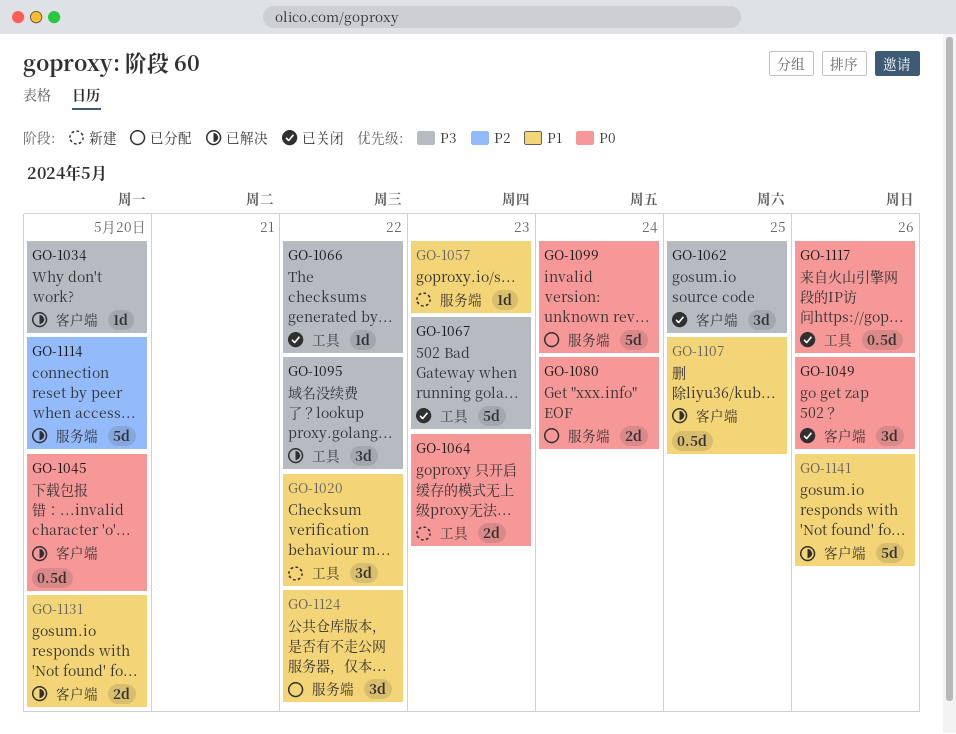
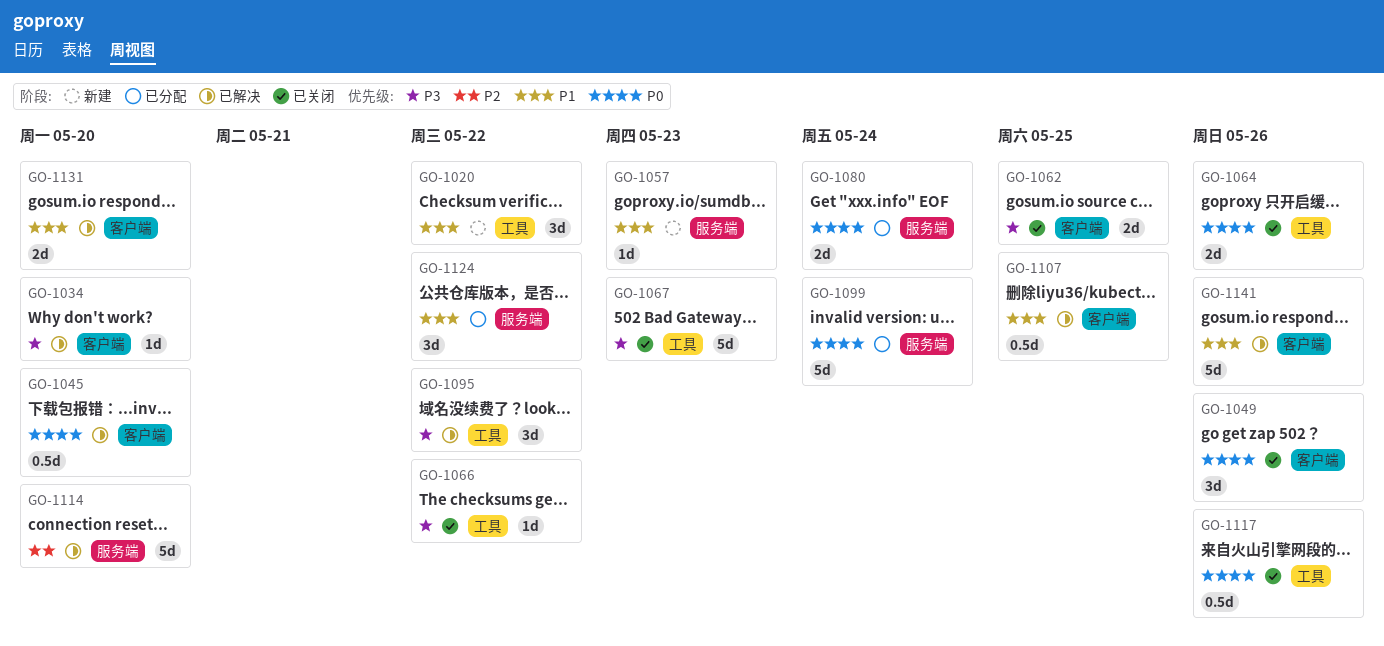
GO-1062, estimate: 3d -> 2d
GO-1064, status: 新建 -> 已关闭
GO-1064, due: May 23 -> May 26

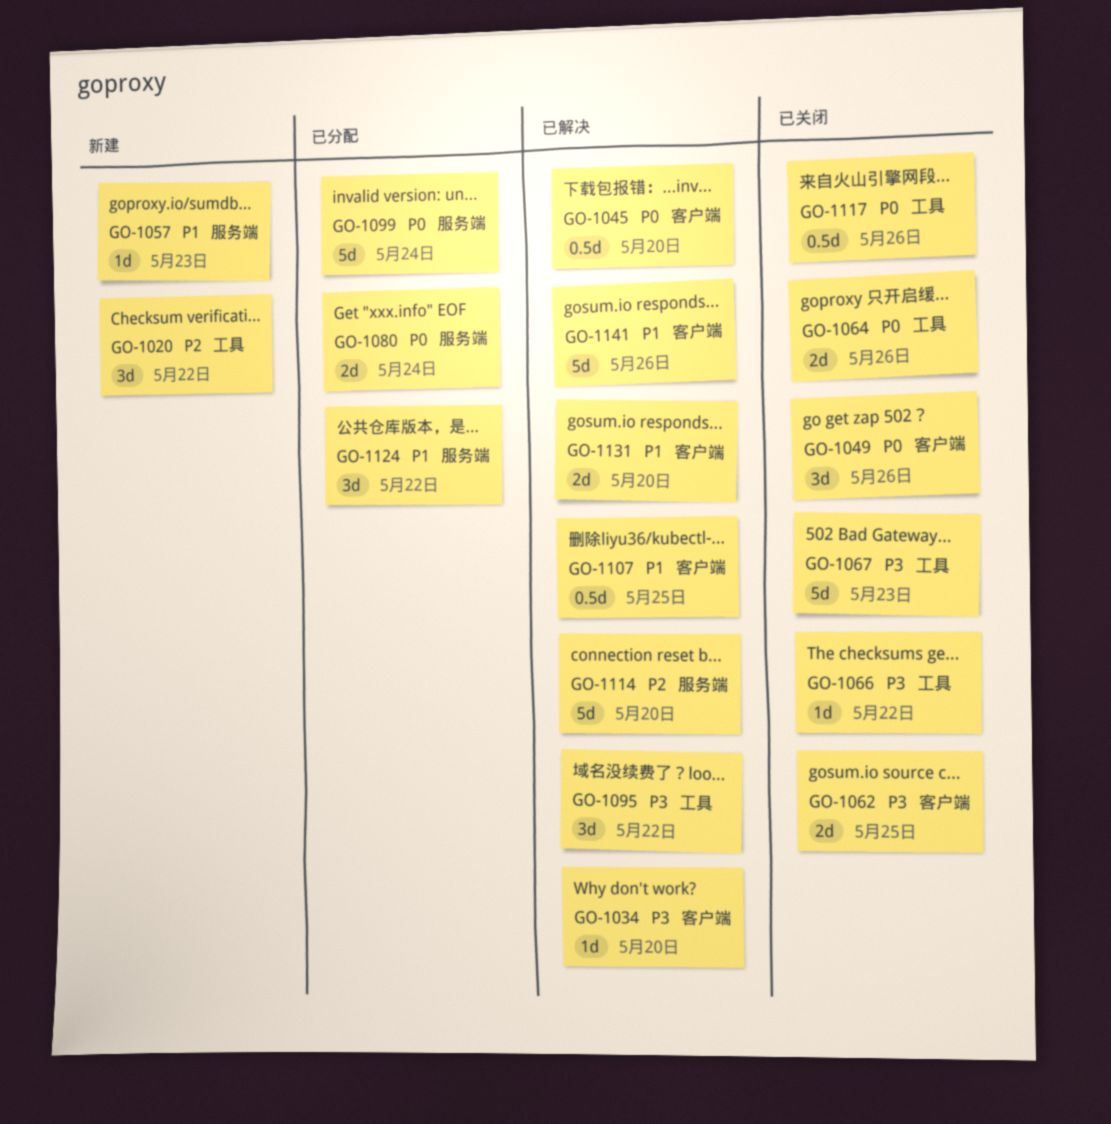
GO-1020, priority: P1 -> P2

